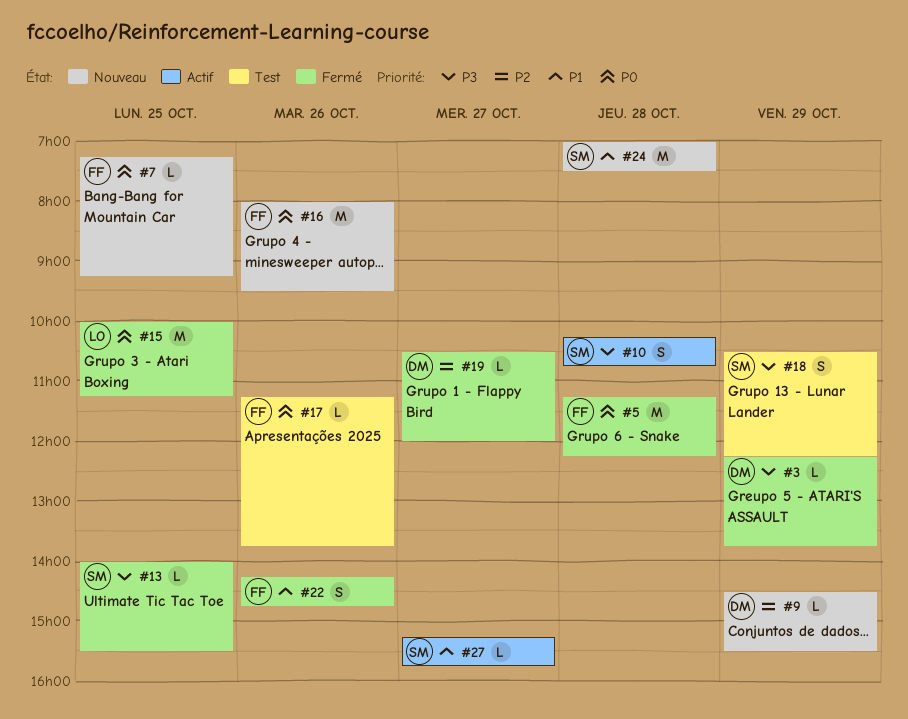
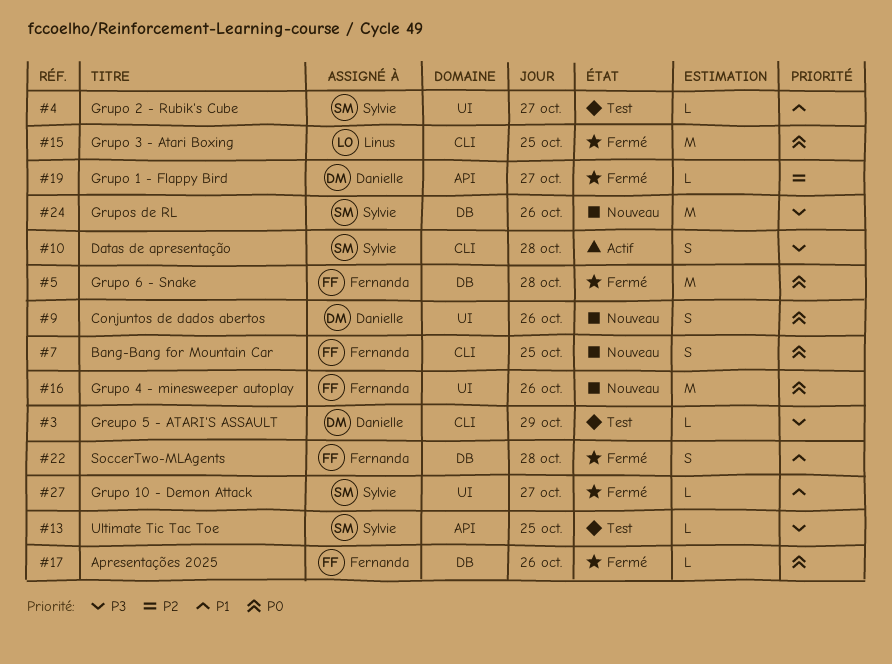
#3, status: Fermé -> Test
#4: none -> present
#7, estimate: L -> S
#9, priority: P2 -> P0
#9, estimate: L -> S
#9, day: Oct 29 -> Oct 26
#13, status: Fermé -> Test
#17, status: Test -> Fermé
#18: present -> none
#22, day: Oct 26 -> Oct 28
#24, priority: P1 -> P3
#24, day: Oct 28 -> Oct 26
#27, status: Actif -> Fermé

